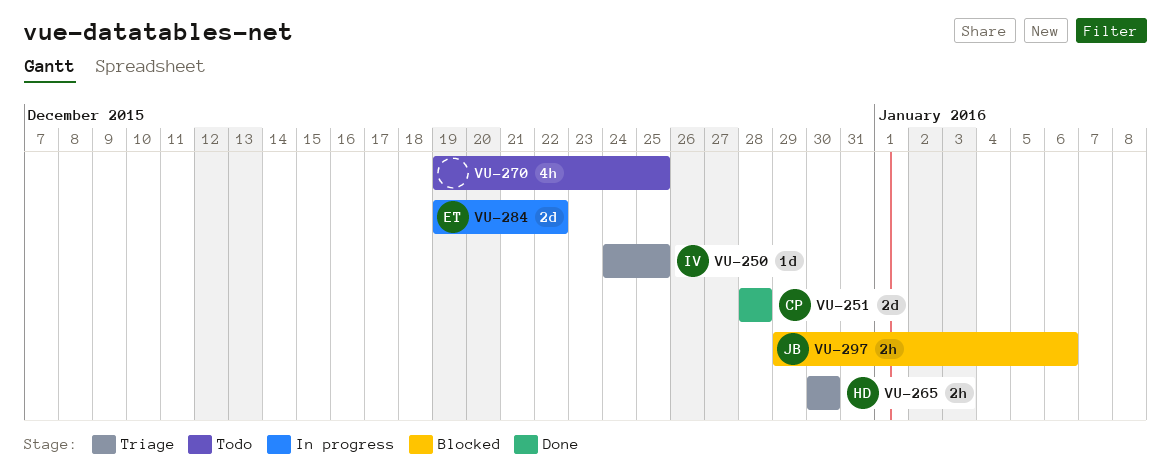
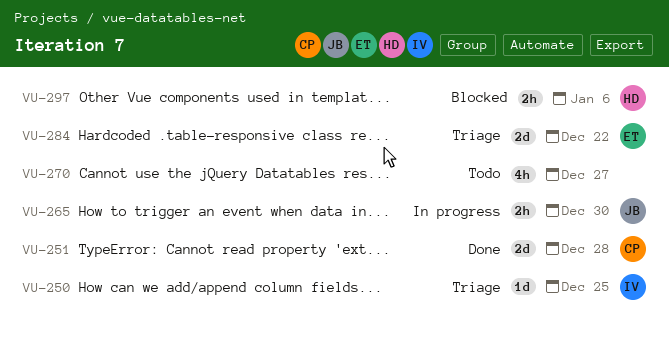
VU-265, status: Triage -> In progress
VU-265, owner: HD -> JB
VU-270, due: Dec 25 -> Dec 27
VU-284, status: In progress -> Triage
VU-297, owner: JB -> HD

